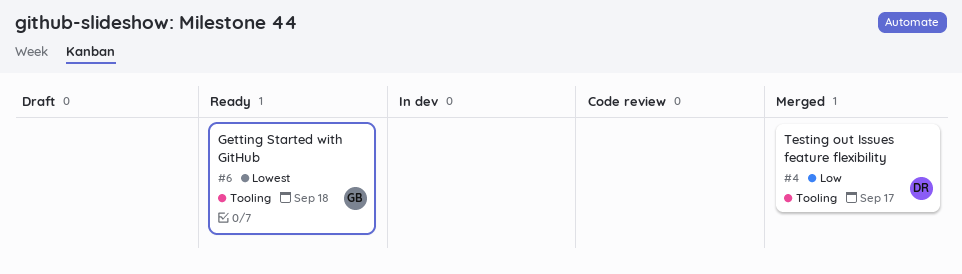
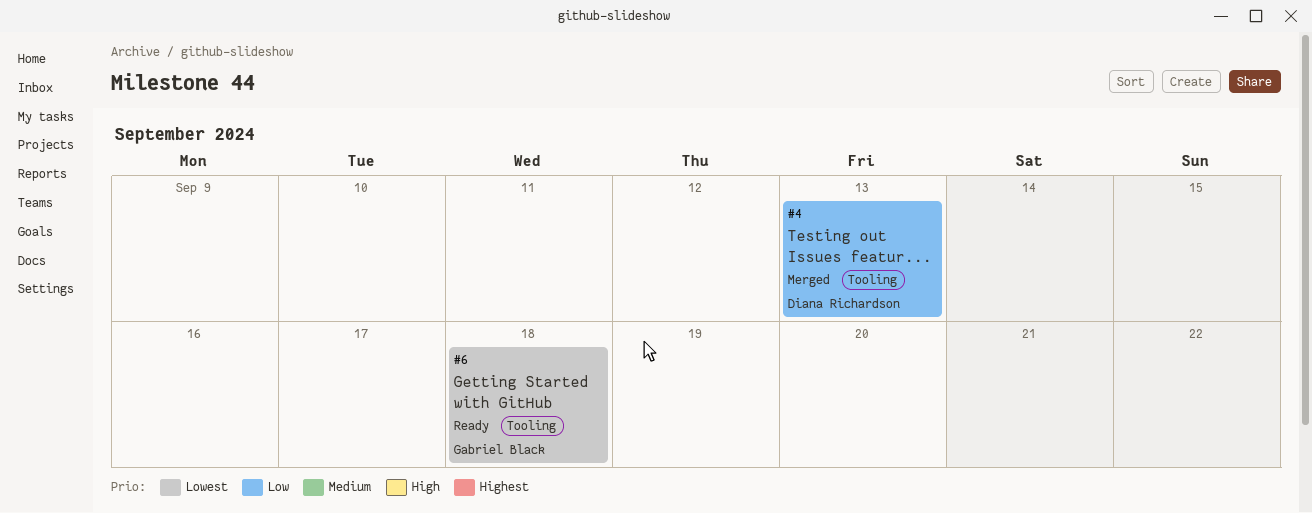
#4, due: Sep 17 -> Sep 13

